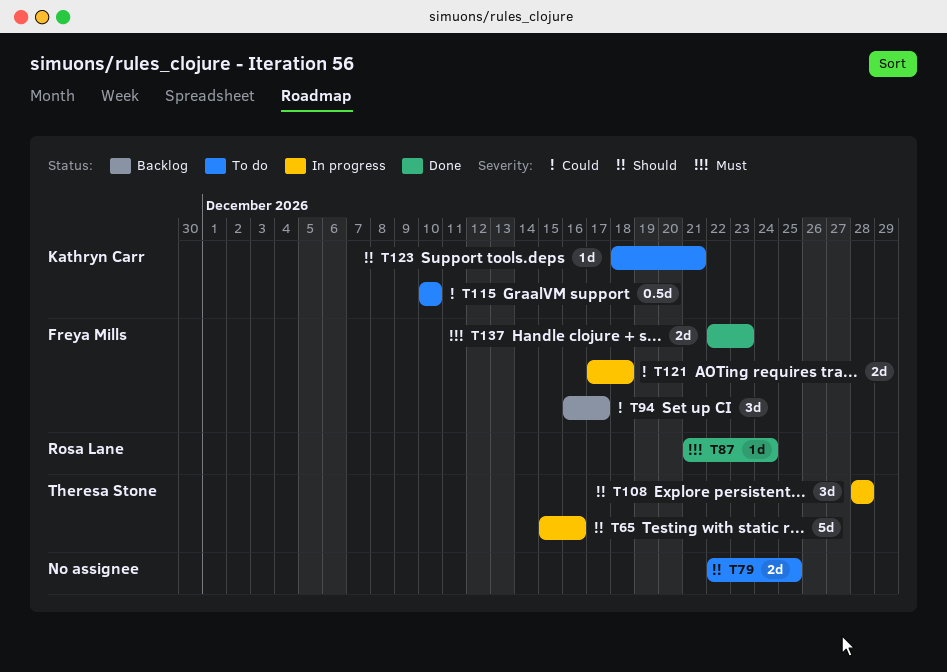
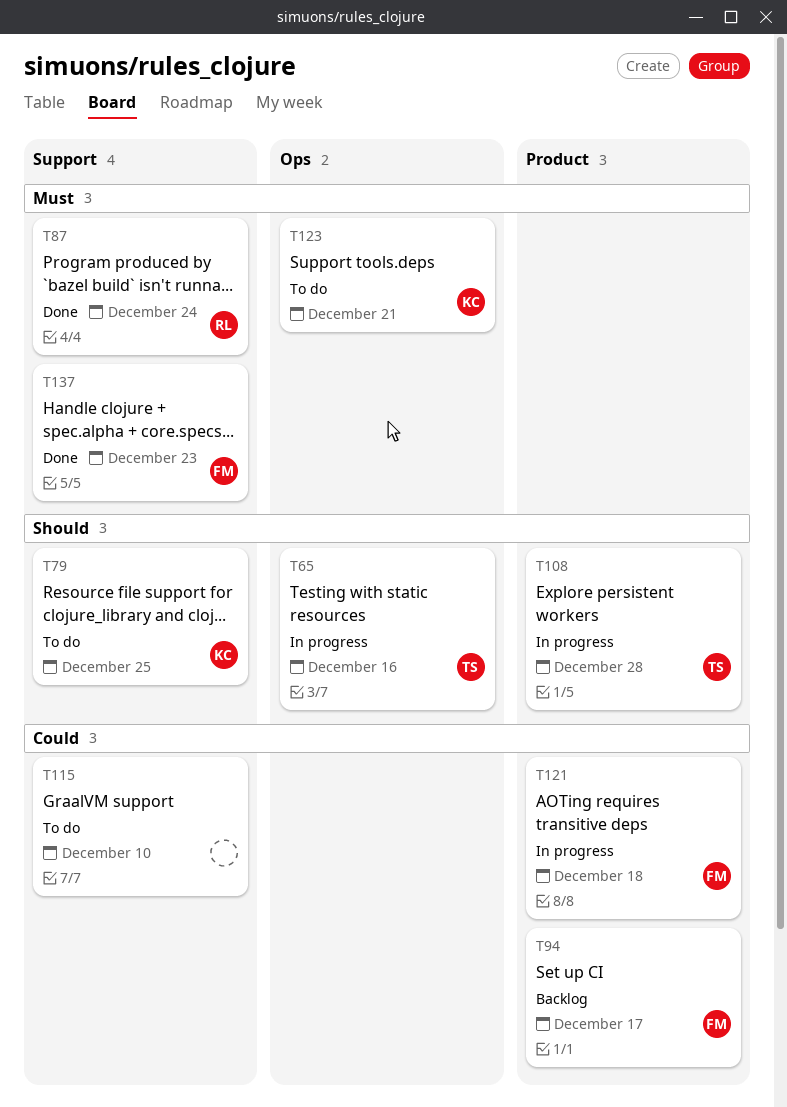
T79, owner: none -> Kathryn Carr
T115, owner: Kathryn Carr -> none
T123, priority: Should -> Must

